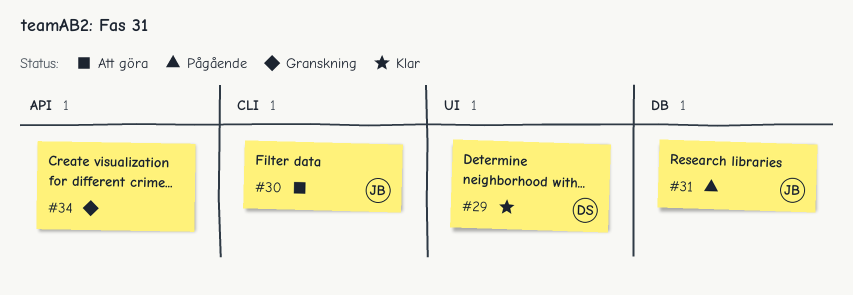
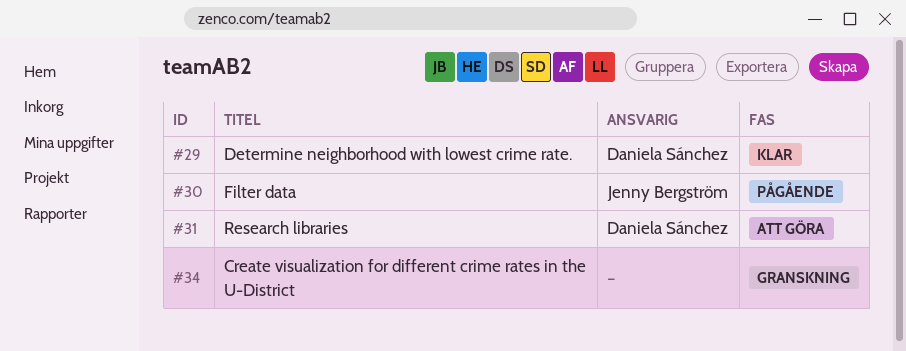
#30, status: Att göra -> Pågående
#31, status: Pågående -> Att göra
#31, owner: Jenny Bergström -> Daniela Sánchez

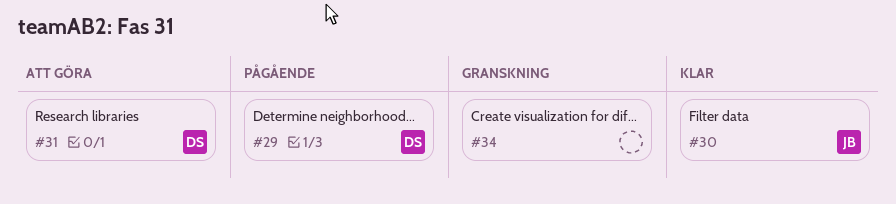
#29, status: Klar -> Pågående
#30, status: Pågående -> Klar

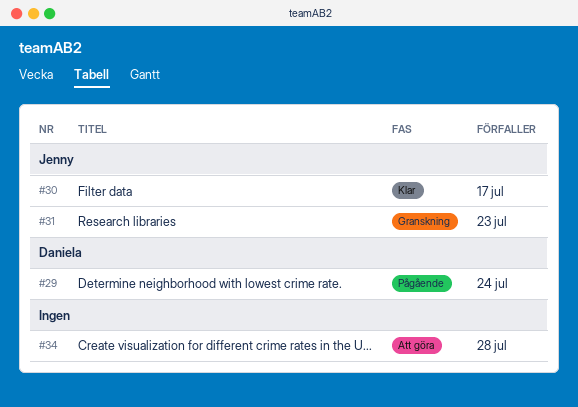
#31, status: Att göra -> Granskning
#31, owner: Daniela -> Jenny
#34, status: Granskning -> Att göra

